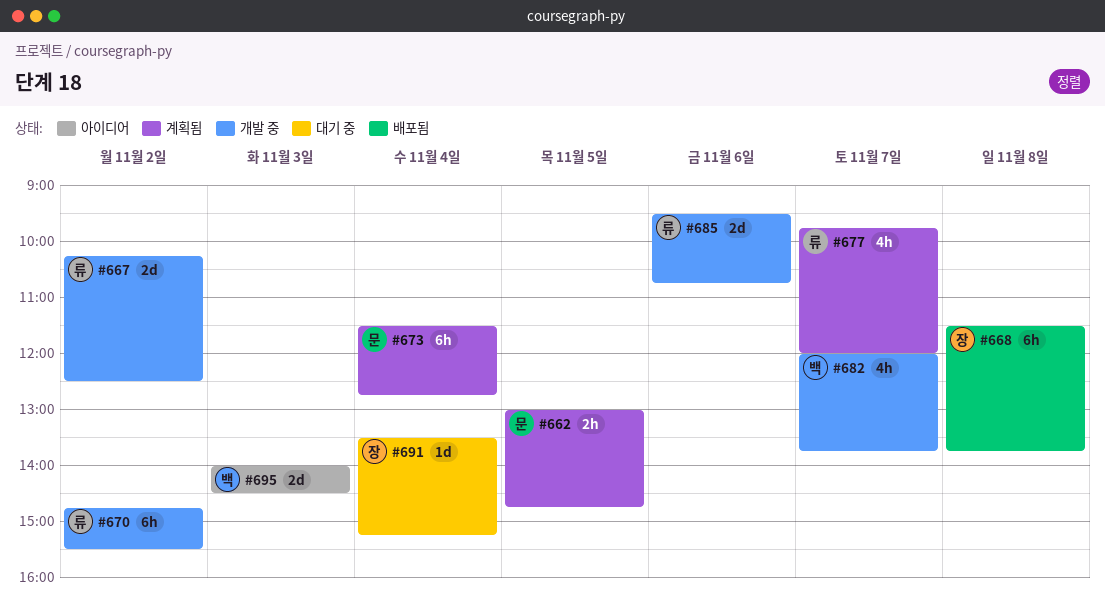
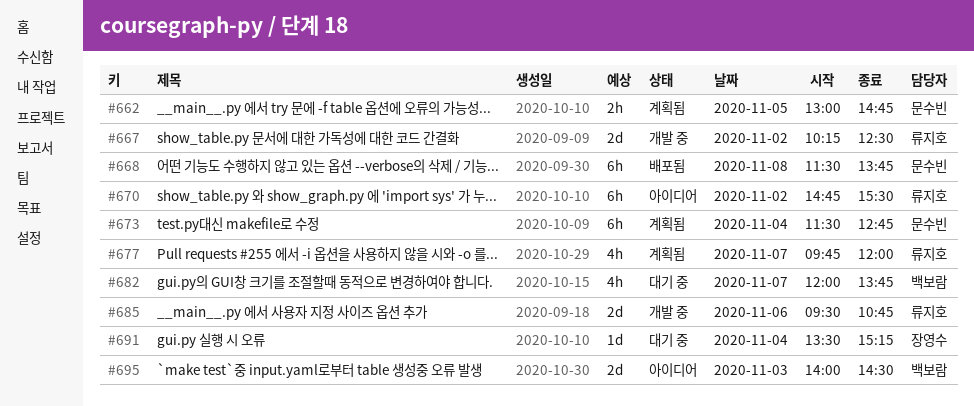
#668, owner: 장영수 -> 문수빈
#670, status: 개발 중 -> 아이디어
#682, status: 개발 중 -> 대기 중

